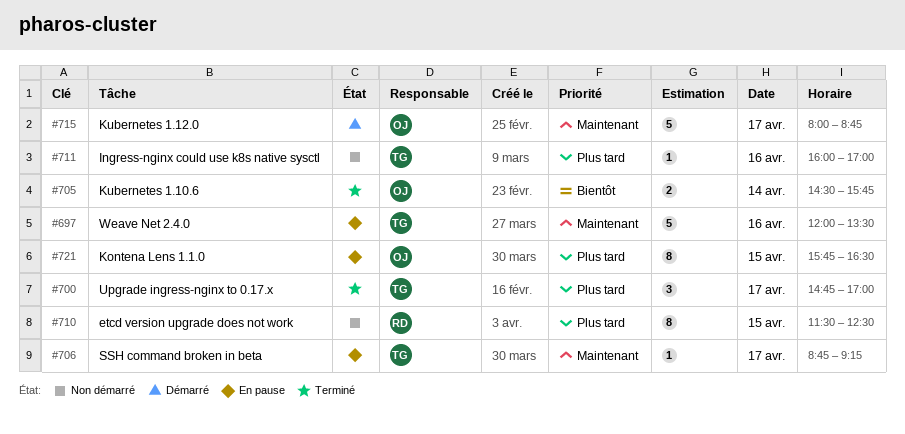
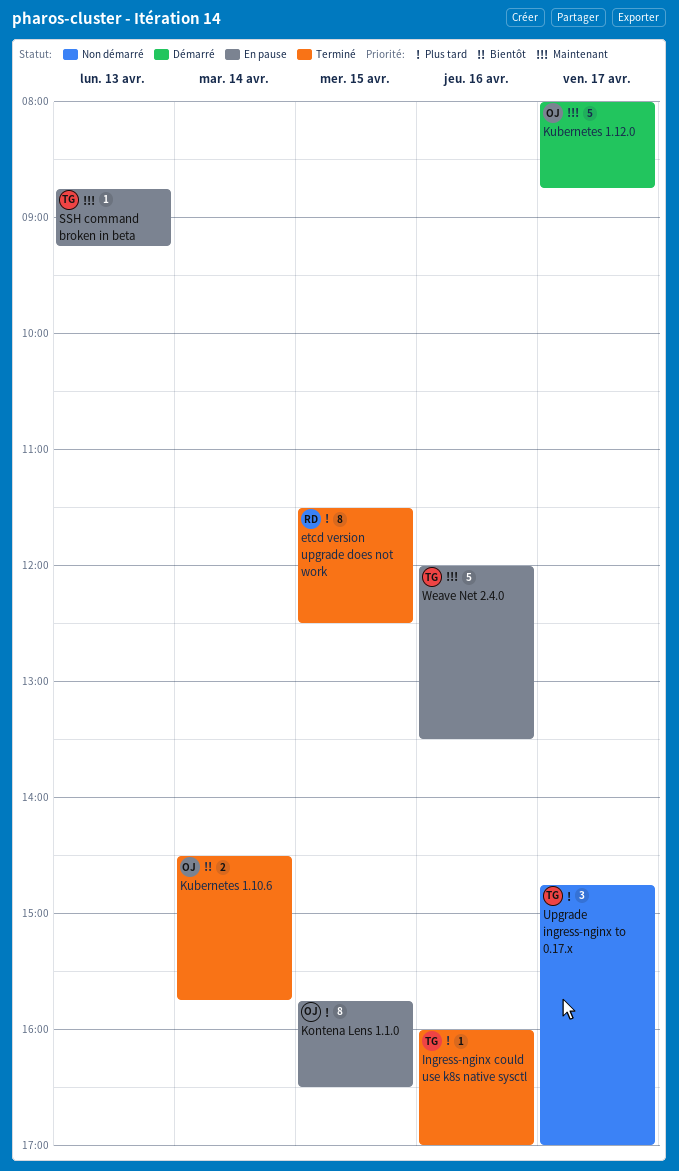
etcd version upgrade does not work, status: Non démarré -> Terminé
Ingress-nginx could use k8s native sysctl, status: Non démarré -> Terminé
SSH command broken in beta, day: Apr 17 -> Apr 13
Upgrade ingress-nginx to 0.17.x, status: Terminé -> Non démarré

